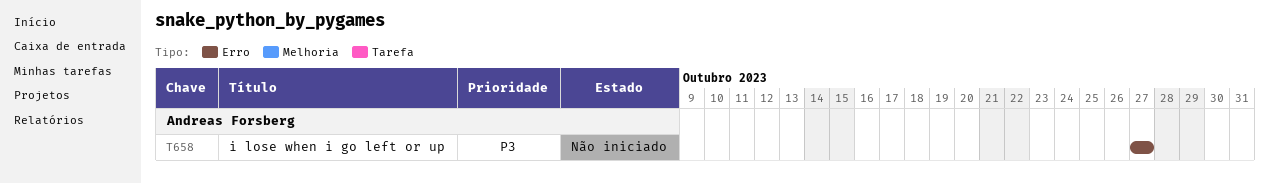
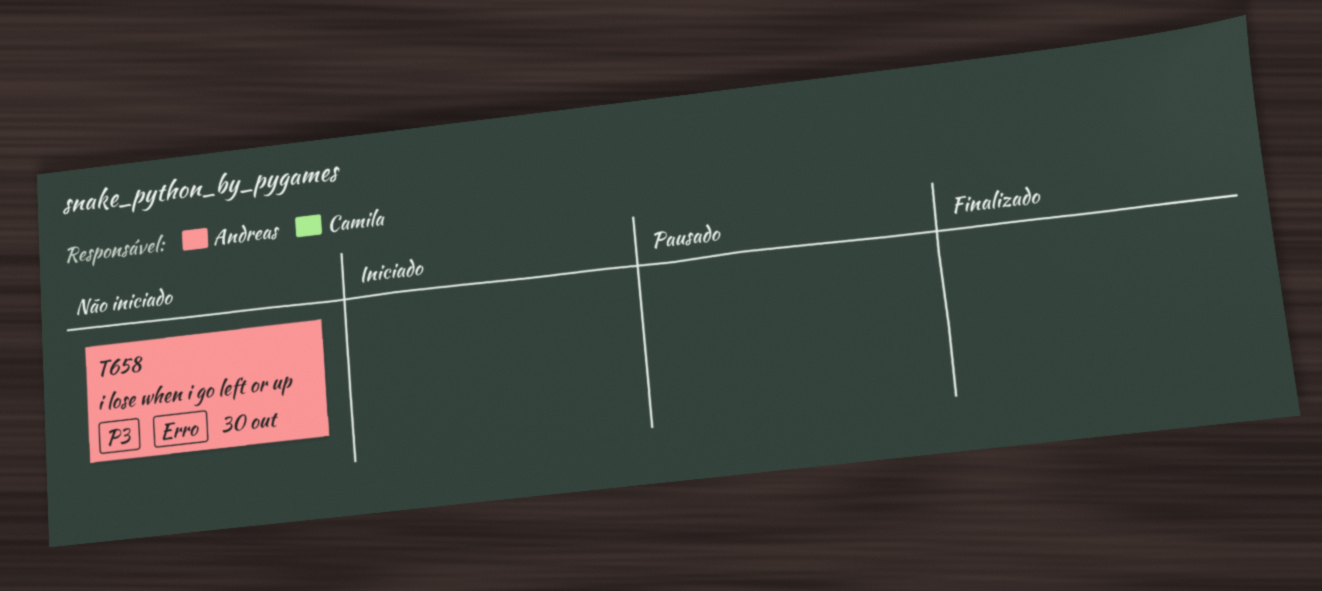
T658, due: Oct 27 -> Oct 30

